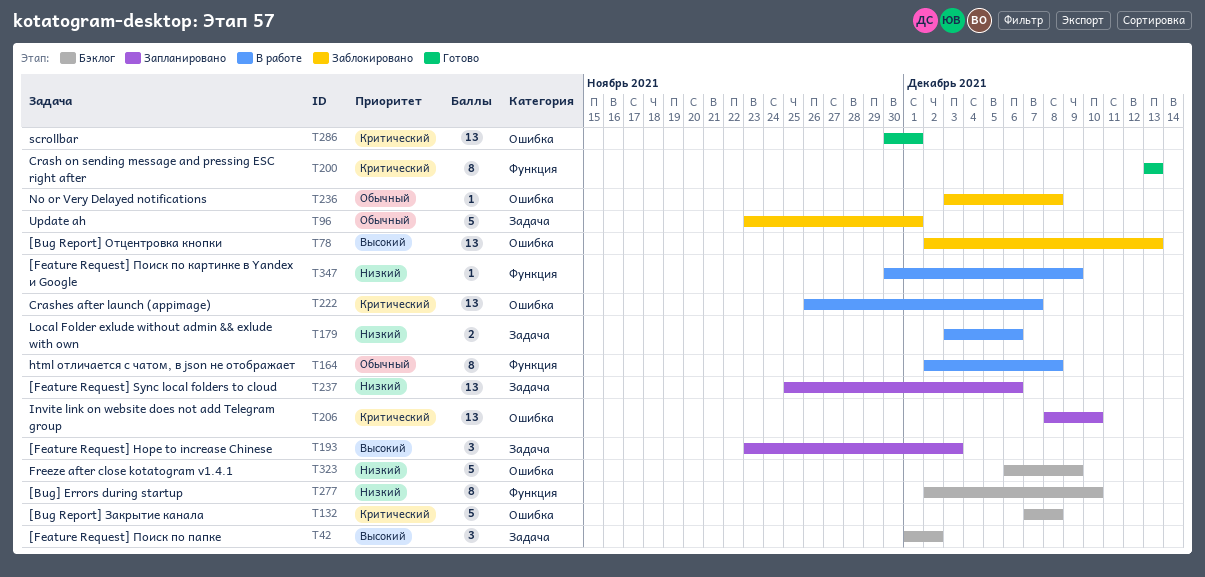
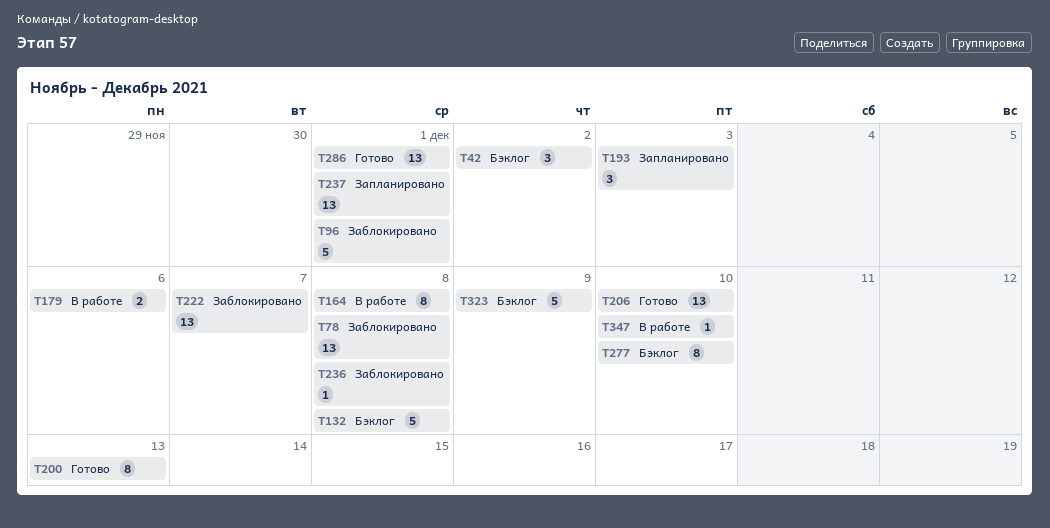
T78, due: Dec 13 -> Dec 8
T206, status: Запланировано -> Готово
T222, status: В работе -> Заблокировано
T237, due: Dec 6 -> Dec 1
T347, due: Dec 9 -> Dec 10

